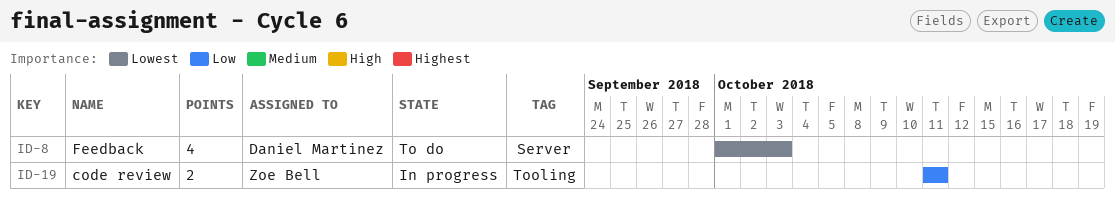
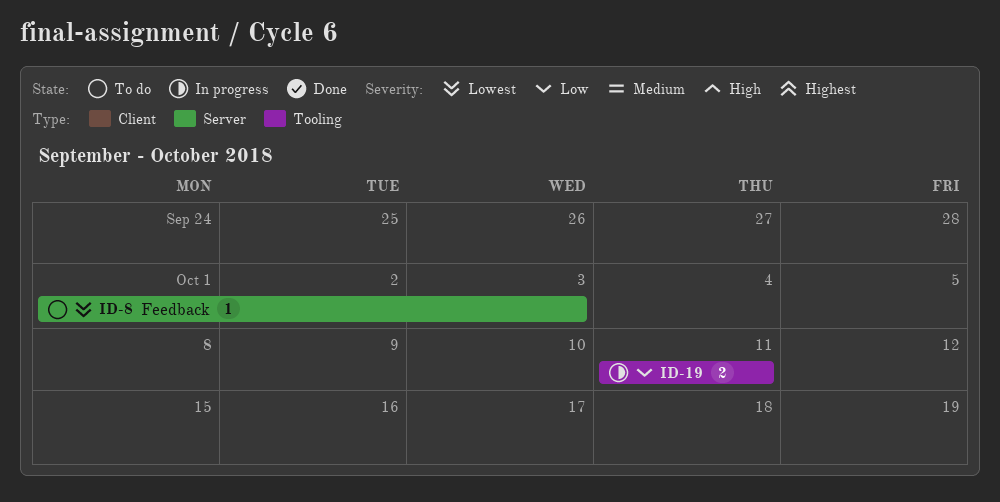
ID-8, estimate: 4 -> 1

